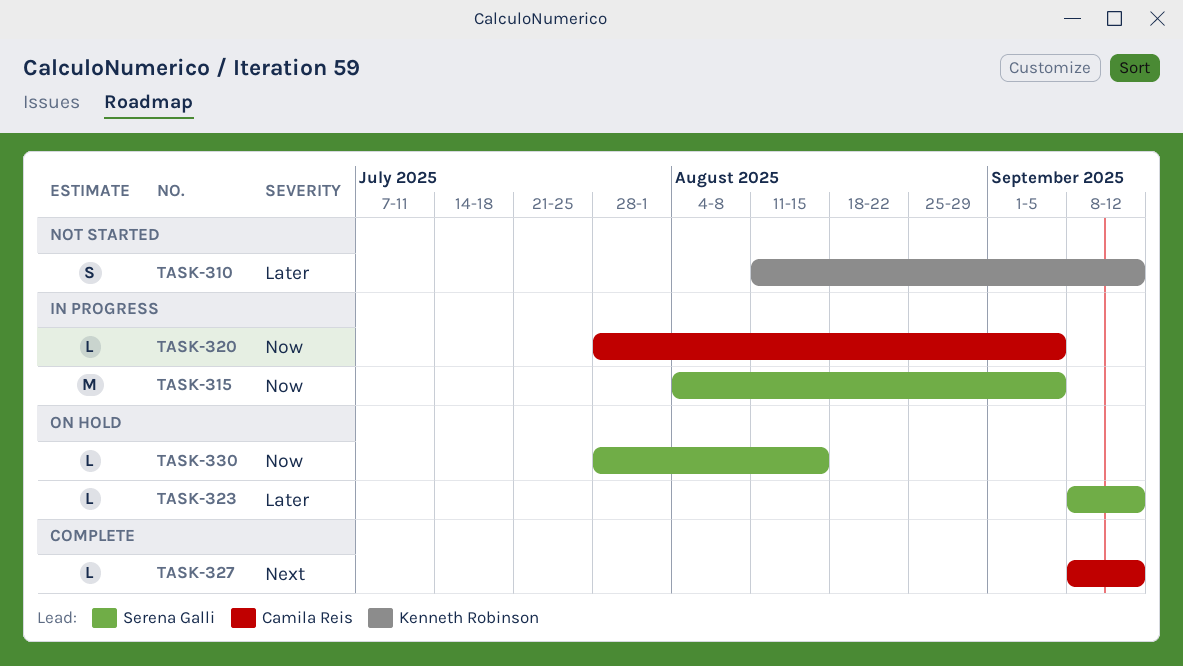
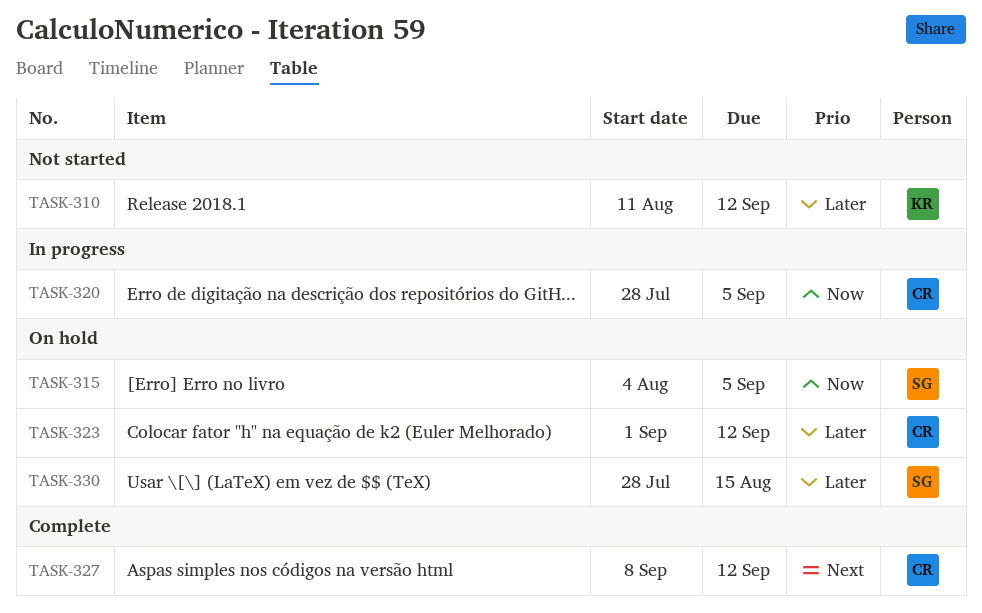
TASK-315, status: In progress -> On hold
TASK-323, owner: Serena Galli -> Camila Reis
TASK-323, start: Sep 8 -> Sep 1
TASK-330, priority: Now -> Later

